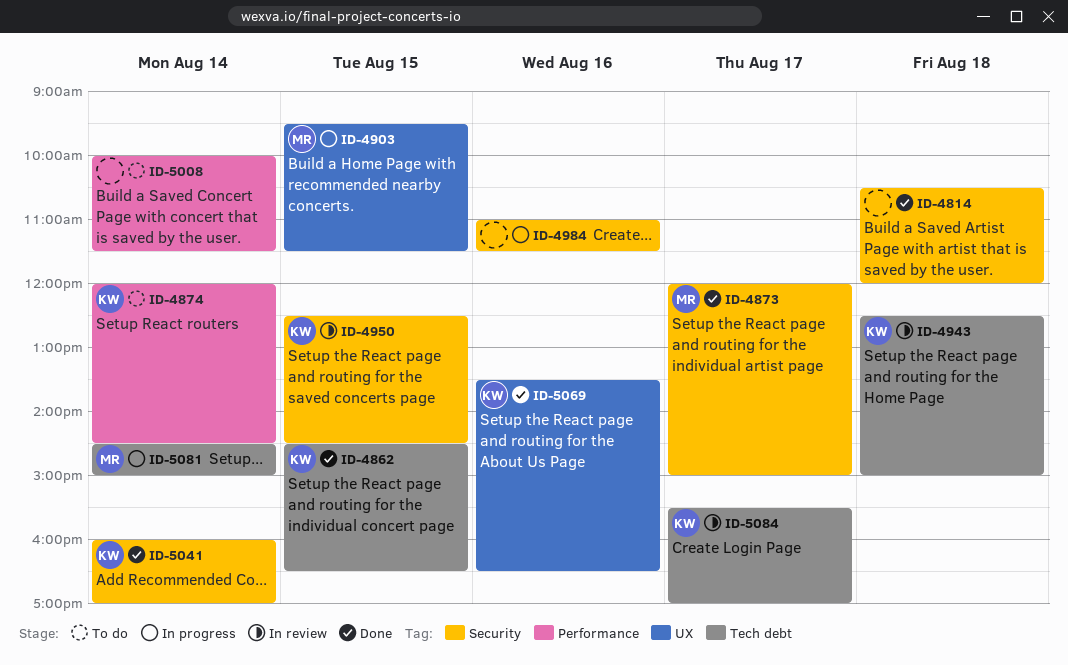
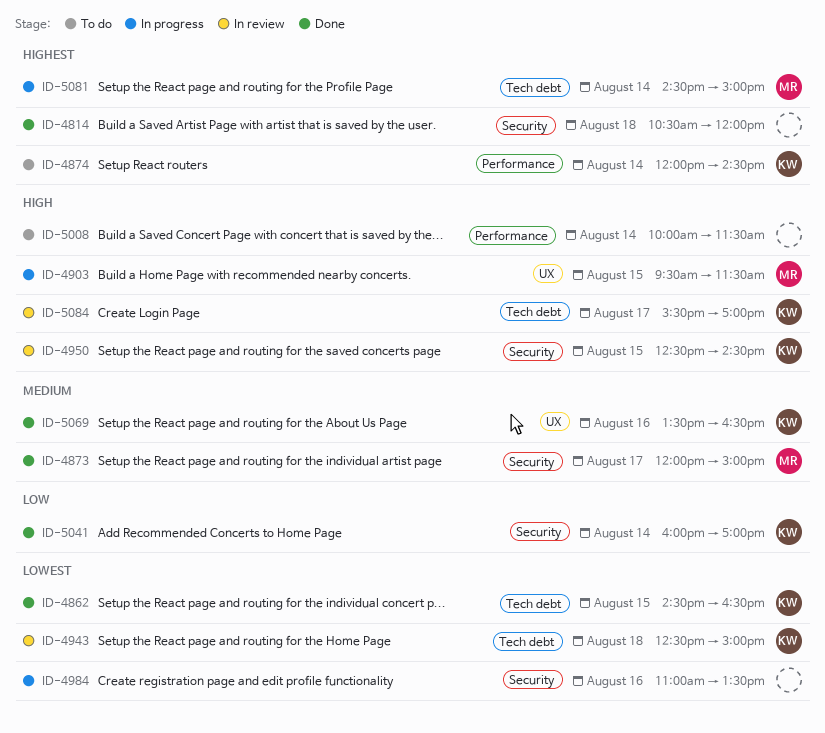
ID-4984, ends: 11:30 -> 13:30

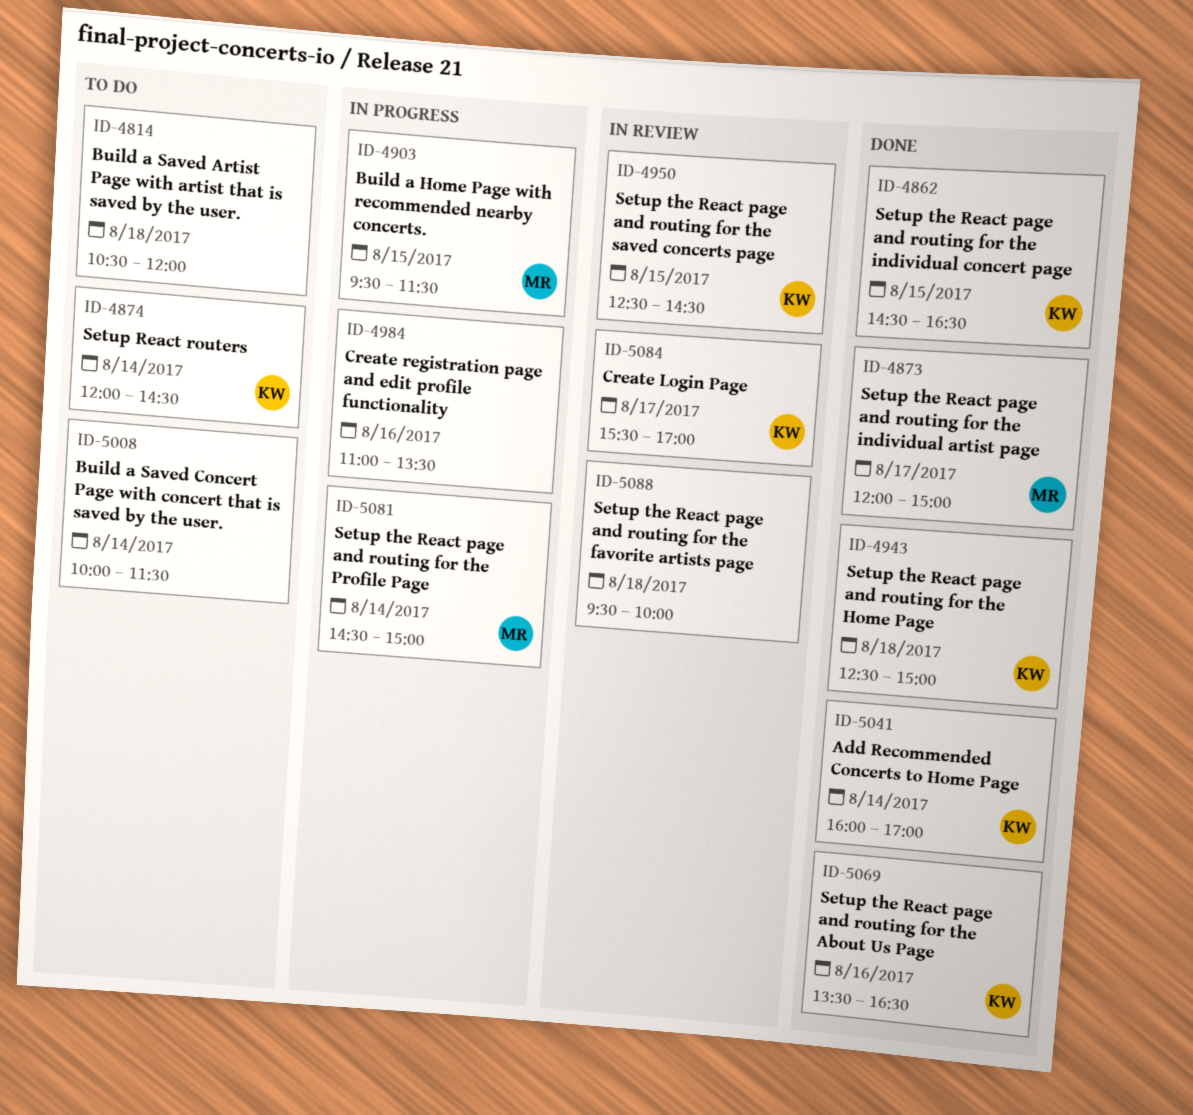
ID-4814, status: Done -> To do
ID-4943, status: In review -> Done
ID-5088: none -> present

